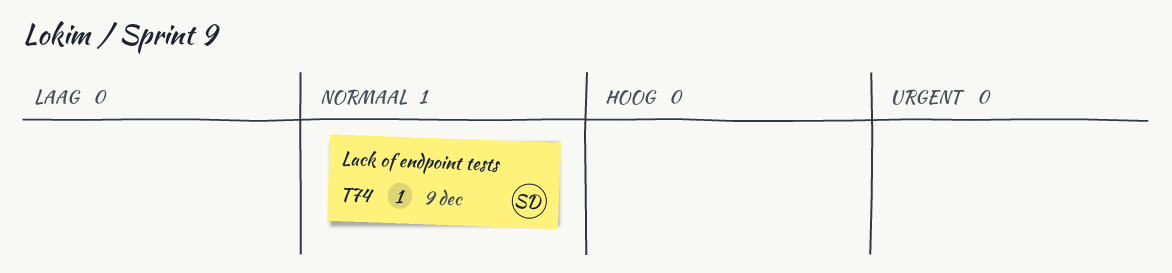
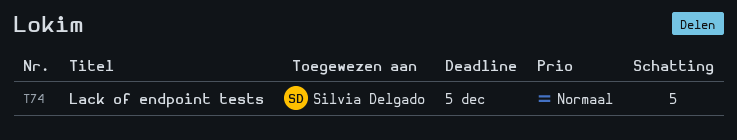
T74, estimate: 1 -> 5
T74, due: Dec 9 -> Dec 5

